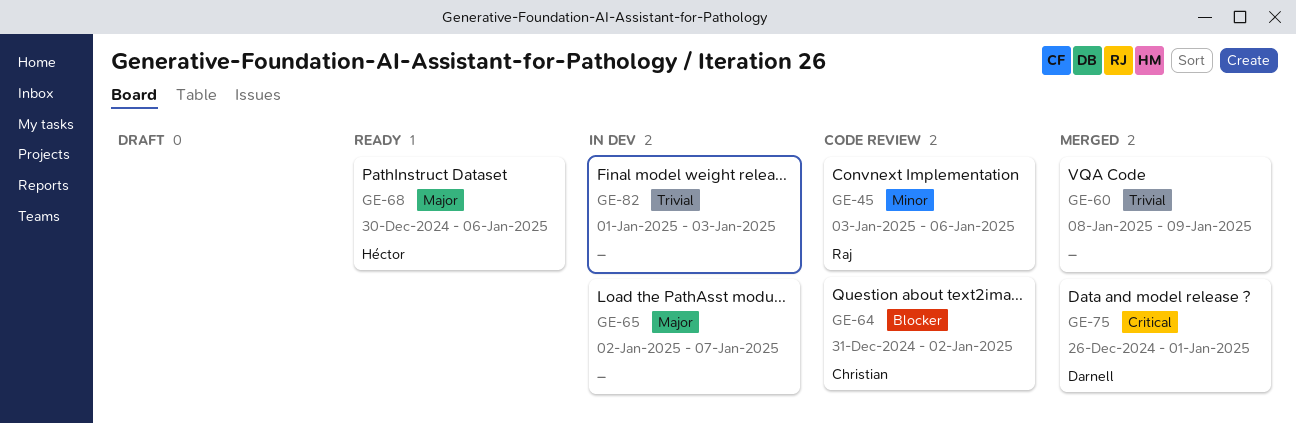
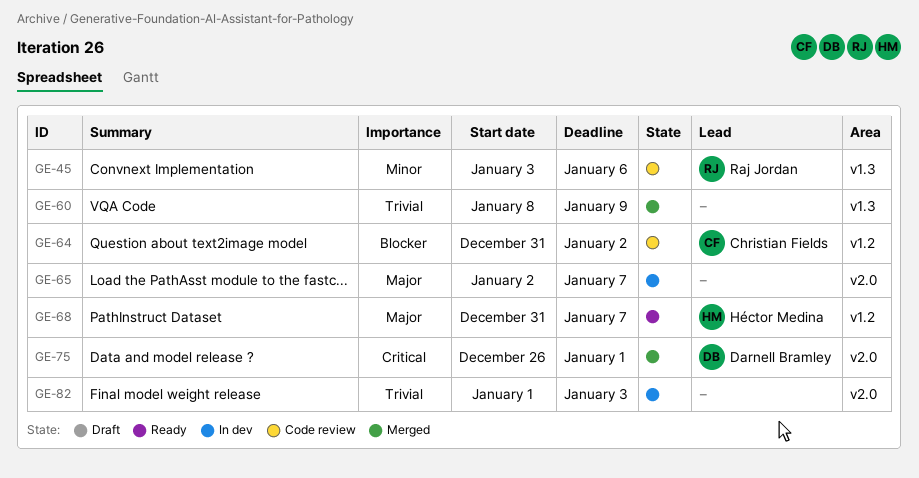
GE-68, start: Dec 30 -> Dec 31
GE-68, due: Jan 6 -> Jan 7

